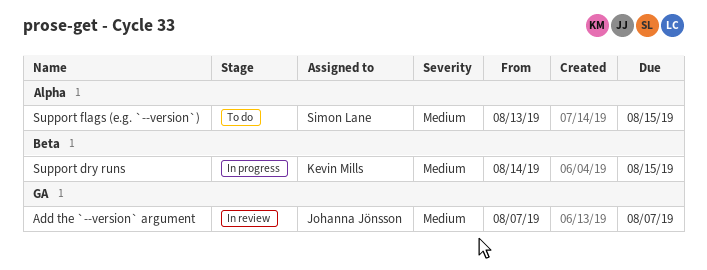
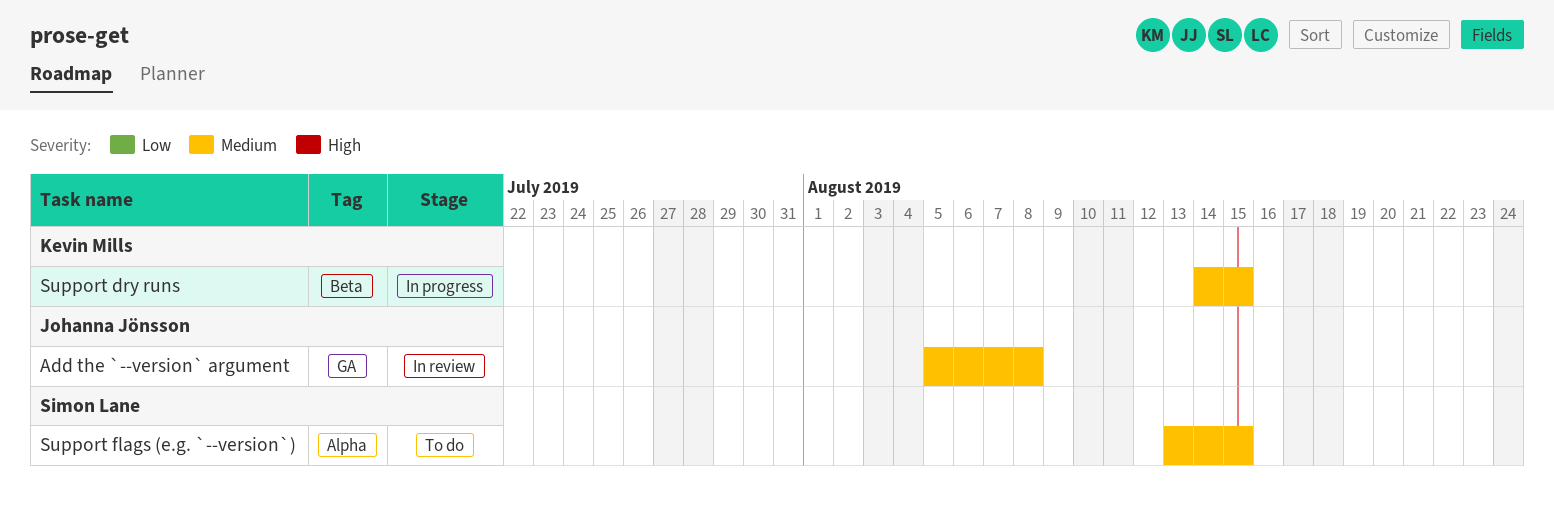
Add the `--version` argument, start: Aug 7 -> Aug 5
Add the `--version` argument, due: Aug 7 -> Aug 8

